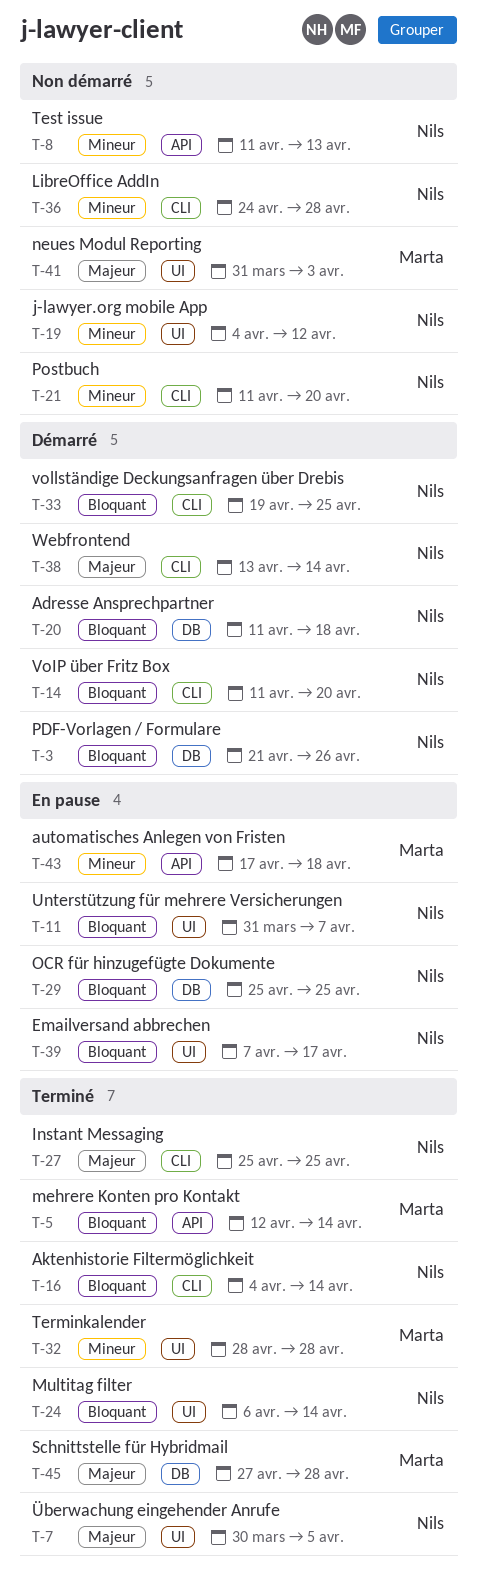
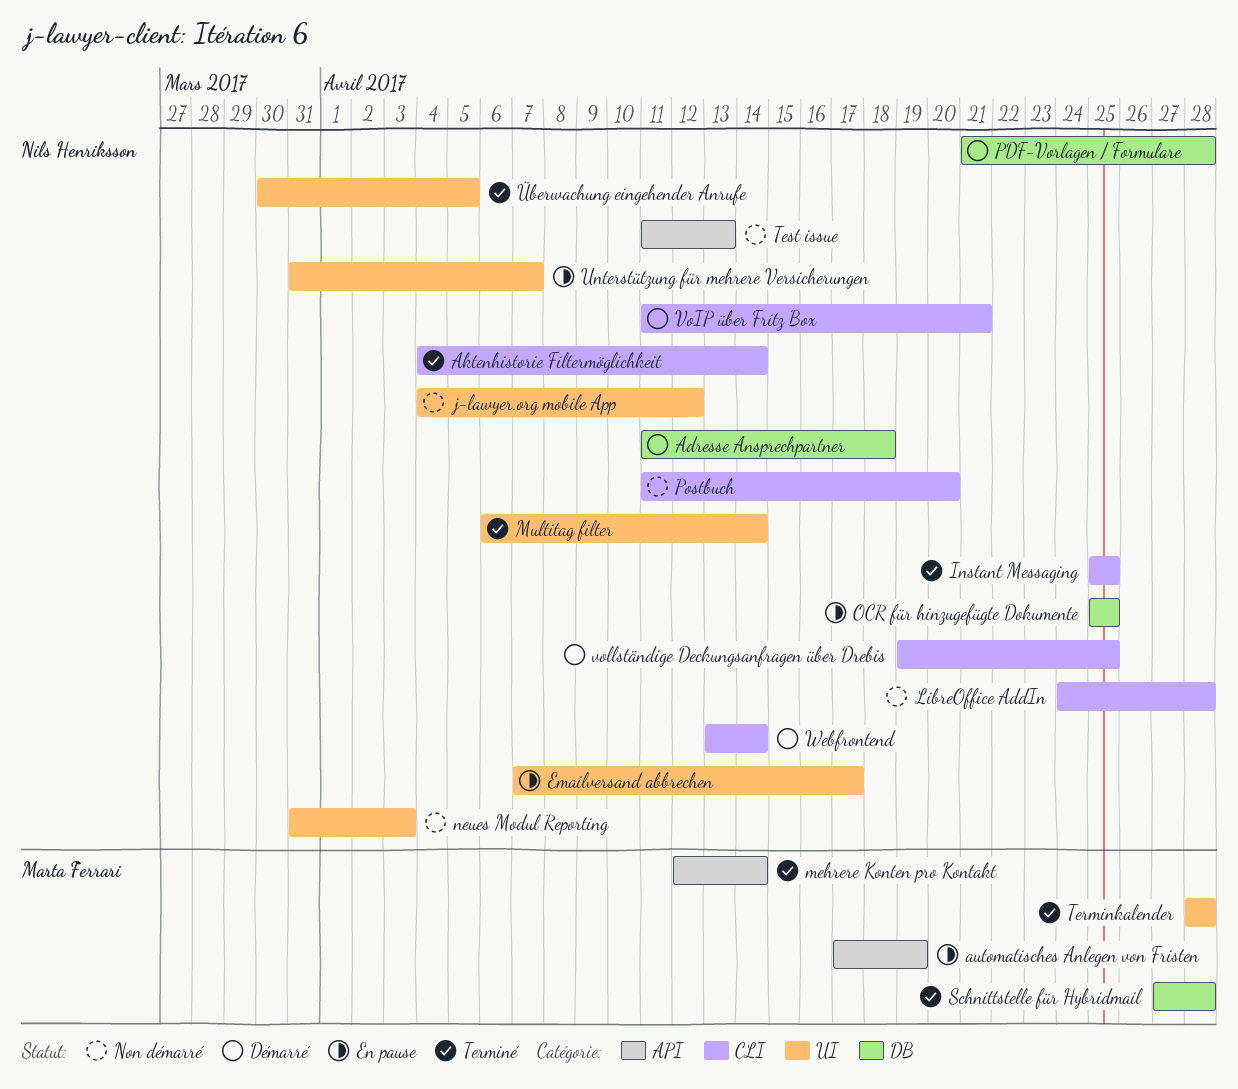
automatisches Anlegen von Fristen, due: Apr 18 -> Apr 19
neues Modul Reporting, owner: Marta Ferrari -> Nils Henriksson
PDF-Vorlagen / Formulare, due: Apr 26 -> Apr 28
VoIP über Fritz Box, due: Apr 20 -> Apr 21

